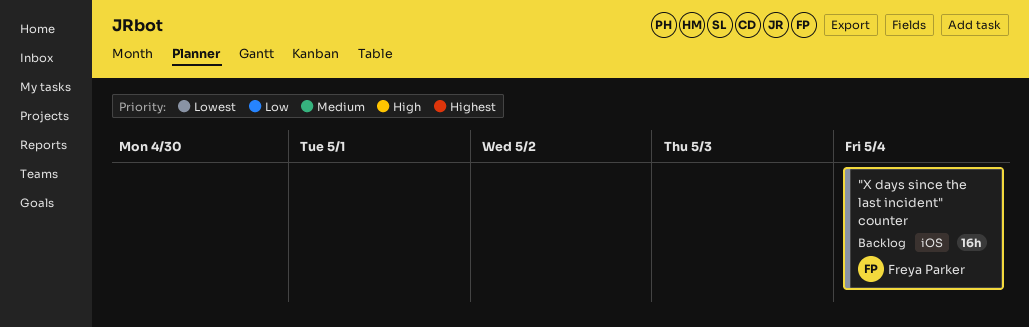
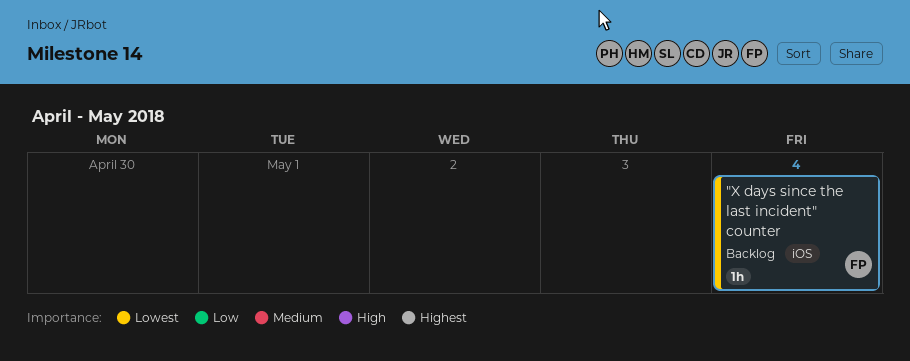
"X days since the last incident" counter, estimate: 16h -> 1h

